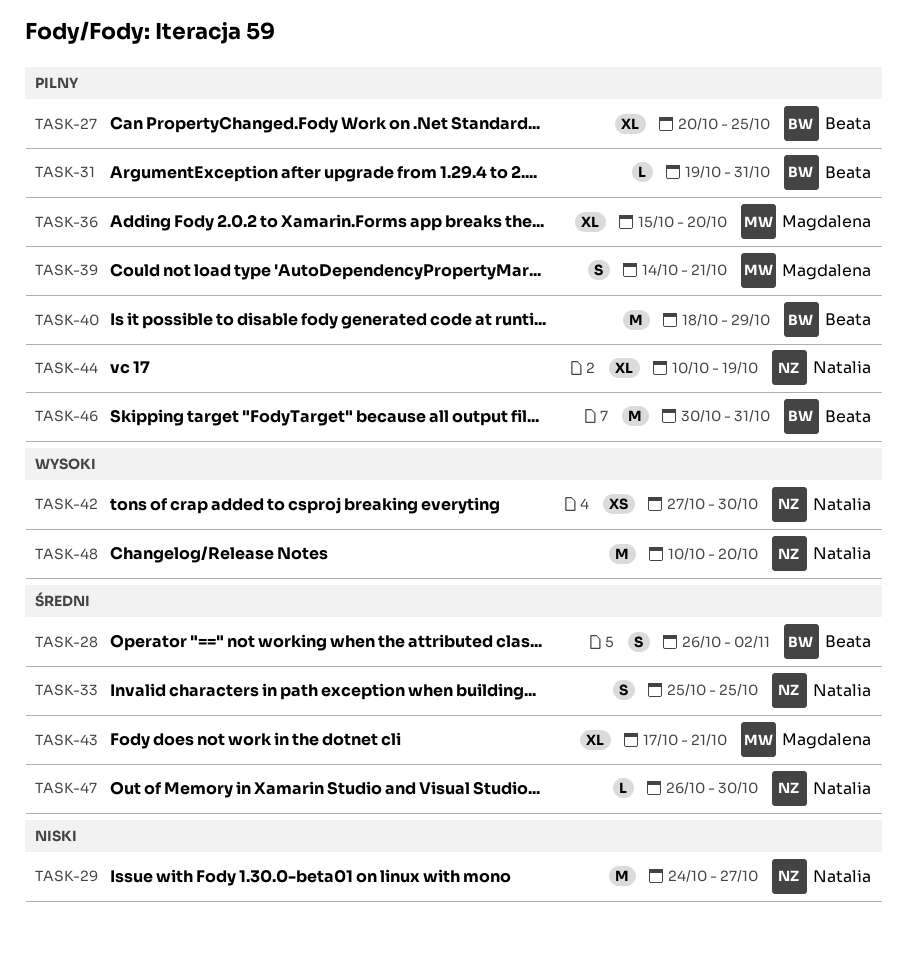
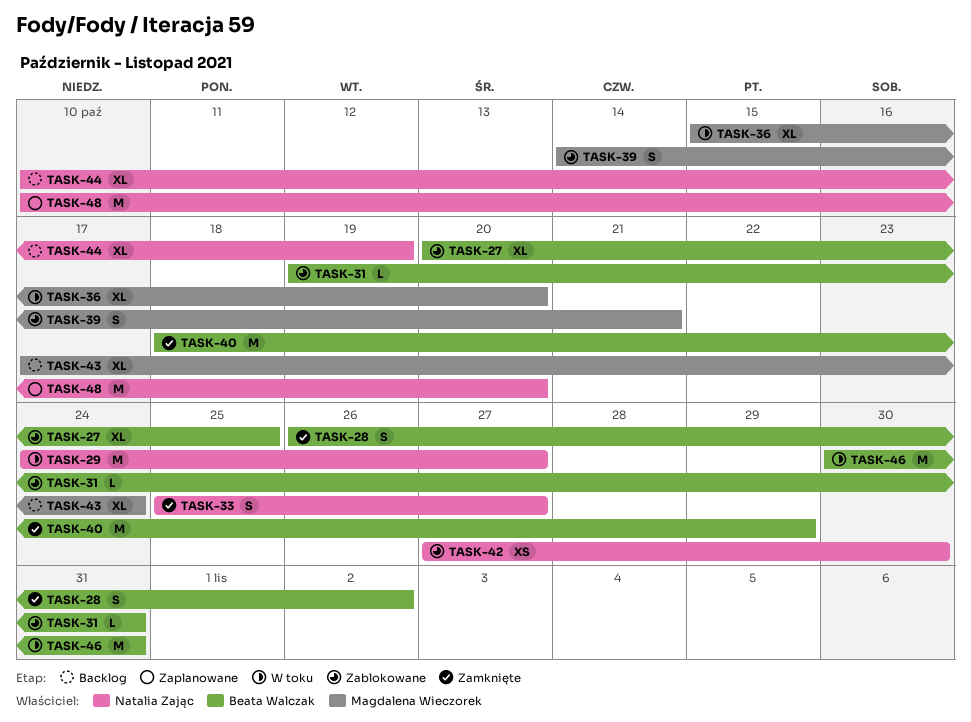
TASK-33, due: Oct 25 -> Oct 27
TASK-43, due: Oct 21 -> Oct 24
TASK-47: present -> none

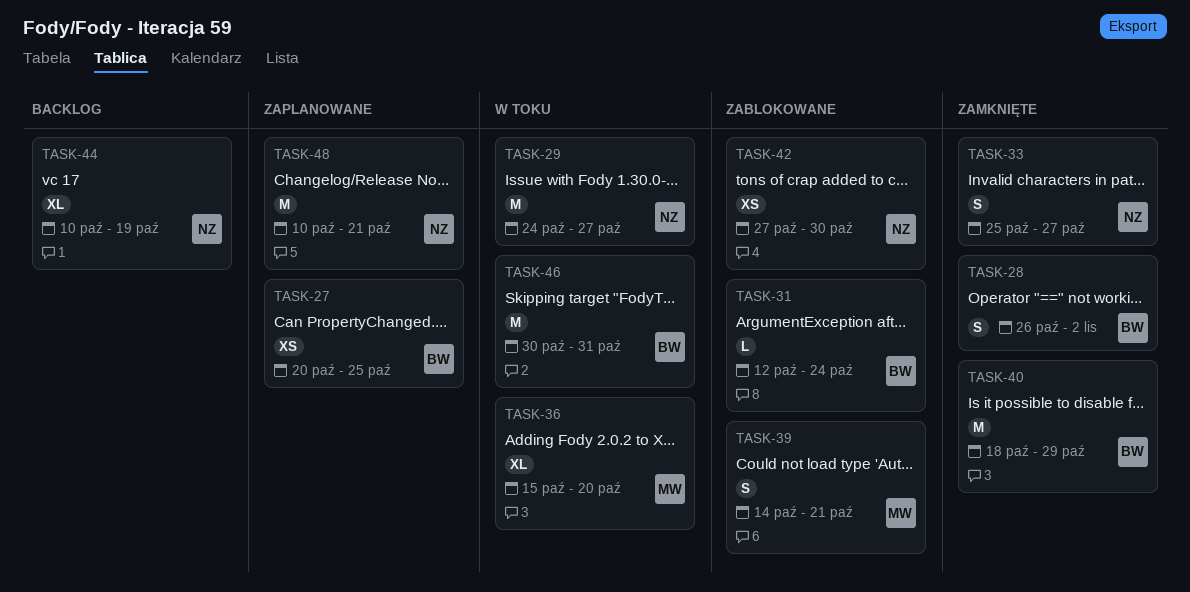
TASK-27, status: Zablokowane -> Zaplanowane
TASK-27, estimate: XL -> XS
TASK-31, start: Oct 19 -> Oct 12
TASK-31, due: Oct 31 -> Oct 24
TASK-43: present -> none
TASK-48, due: Oct 20 -> Oct 21

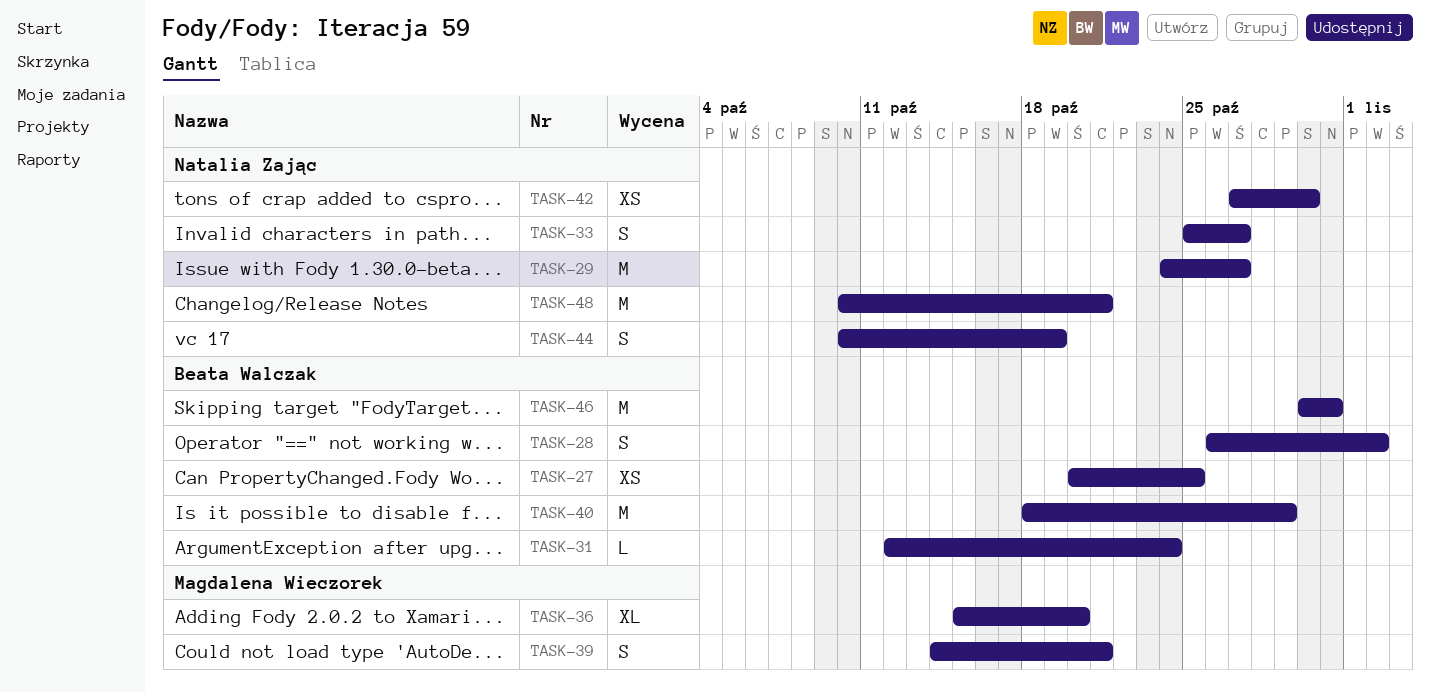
TASK-44, estimate: XL -> S

